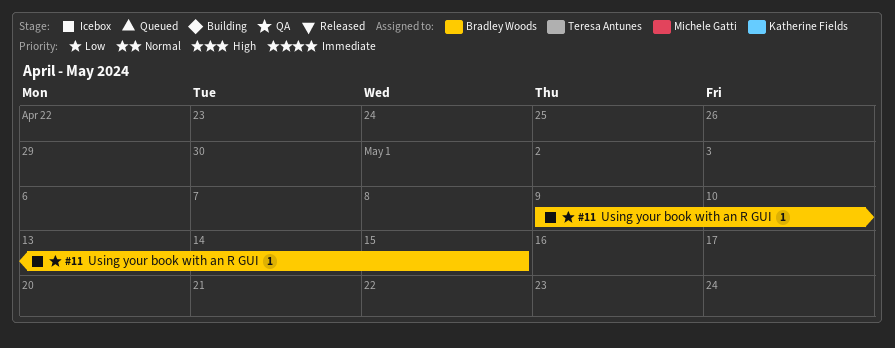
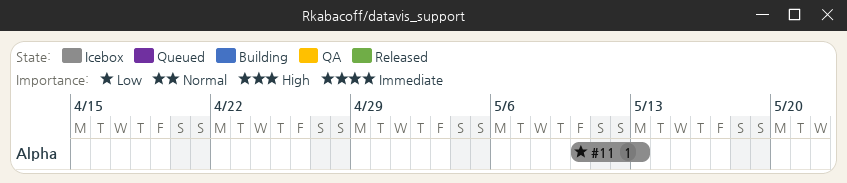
#11, start: May 9 -> May 10
#11, due: May 15 -> May 13

